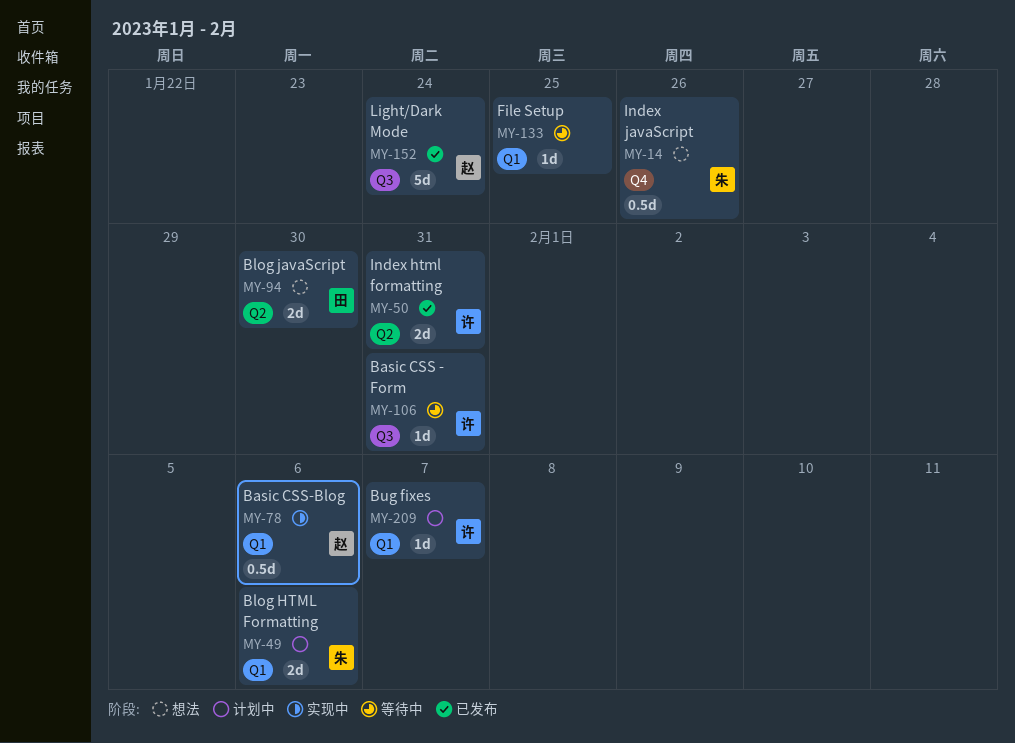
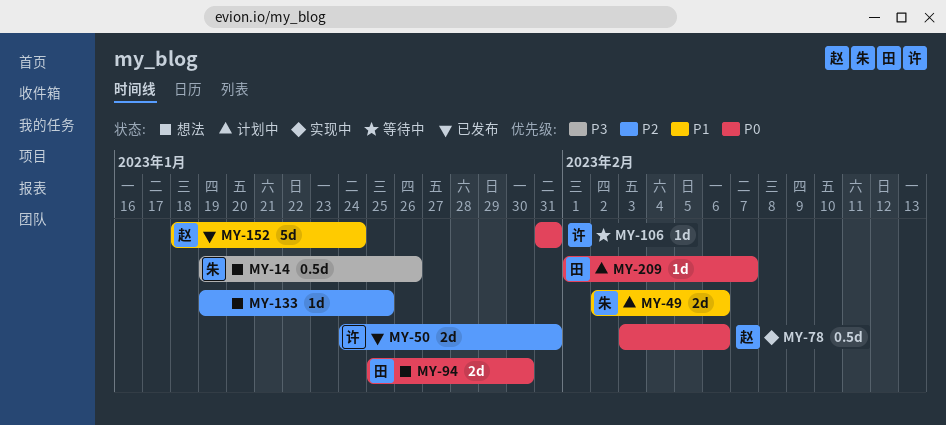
MY-133, status: 等待中 -> 想法
MY-209, owner: 许 -> 田

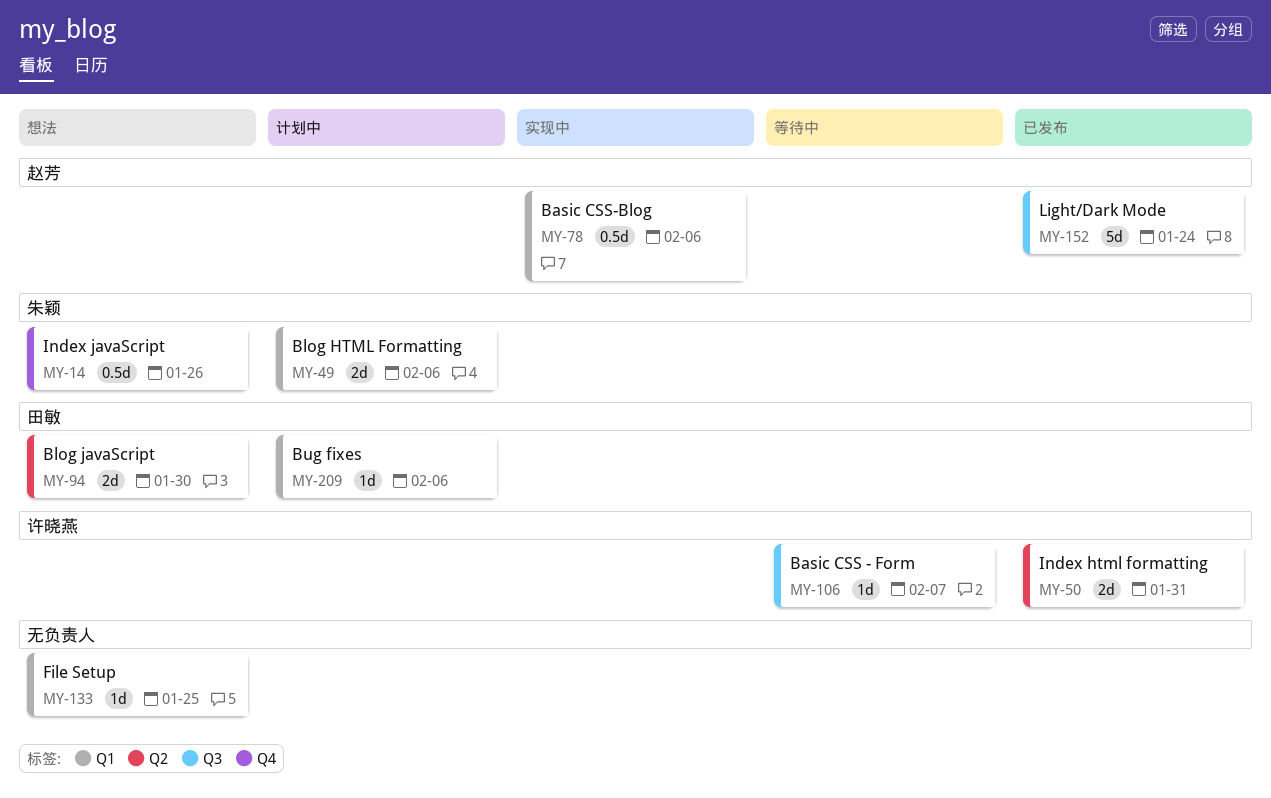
MY-106, due: Jan 31 -> Feb 7
MY-209, due: Feb 7 -> Feb 6

